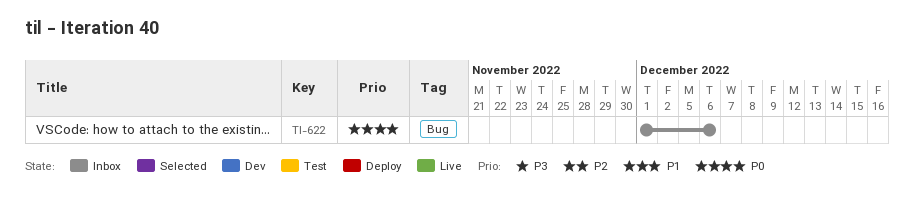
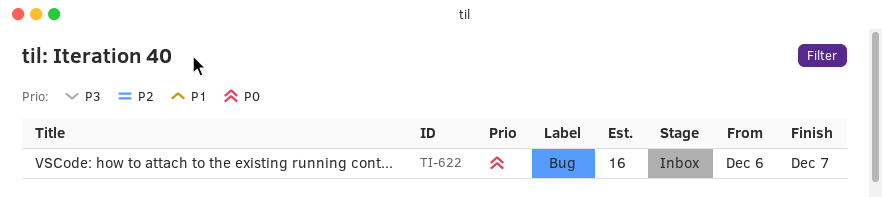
TI-622, start: Dec 1 -> Dec 6
TI-622, due: Dec 6 -> Dec 7

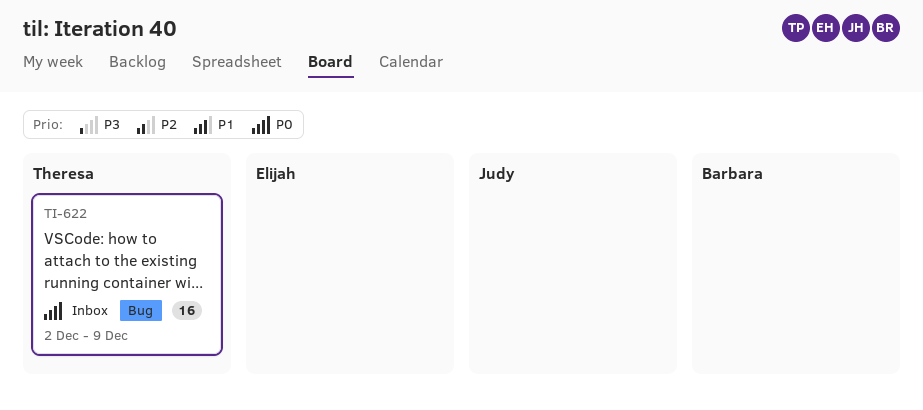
TI-622, start: Dec 6 -> Dec 2
TI-622, due: Dec 7 -> Dec 9

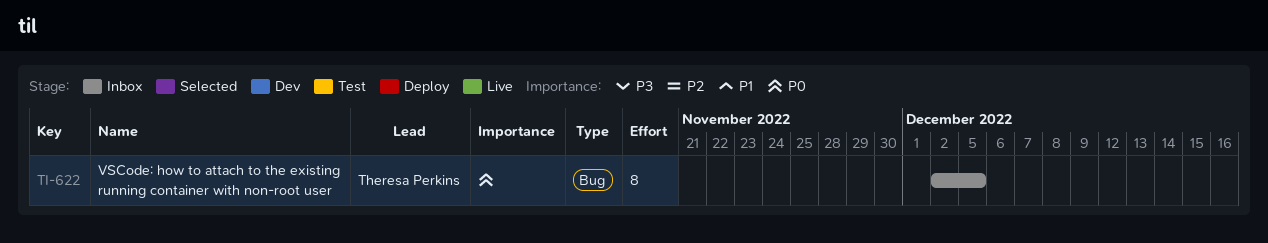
TI-622, estimate: 16 -> 8
TI-622, due: Dec 9 -> Dec 5

